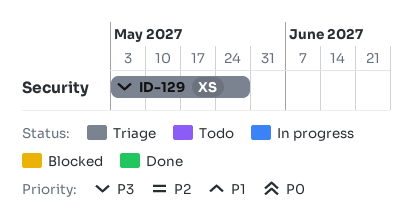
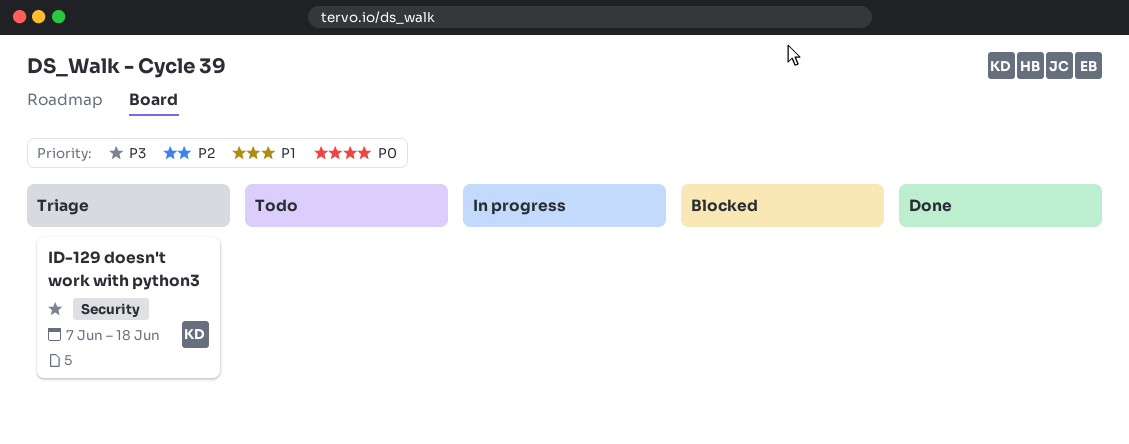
ID-129, start: May 3 -> Jun 7
ID-129, due: May 28 -> Jun 18

